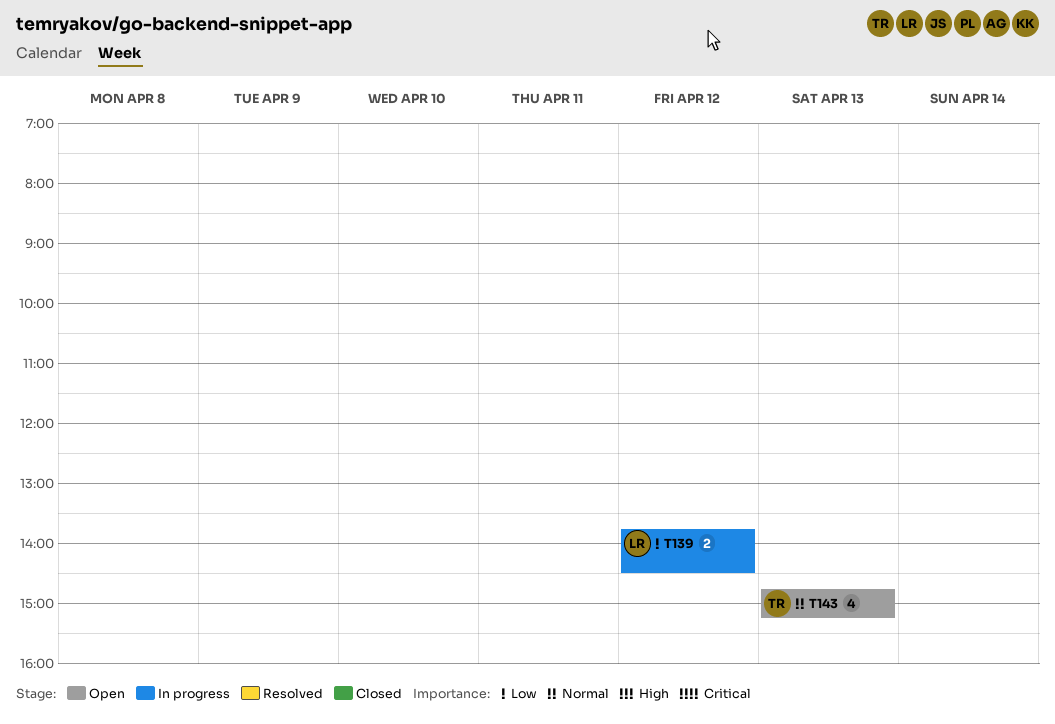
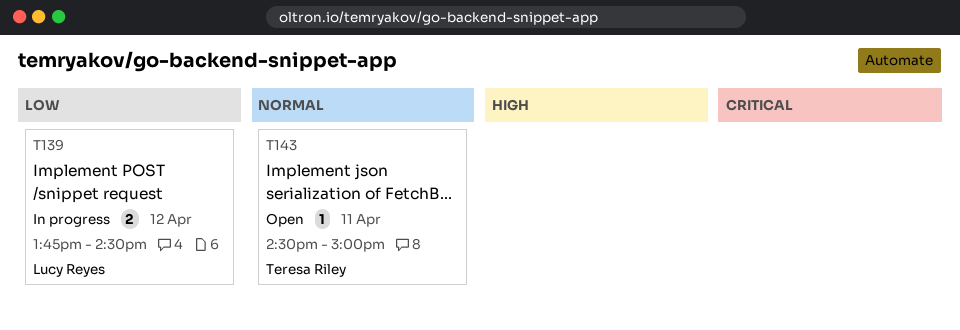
T143, estimate: 4 -> 1
T143, day: Apr 13 -> Apr 11
T143, begins: 14:45 -> 14:30
T143, ends: 15:15 -> 15:00

